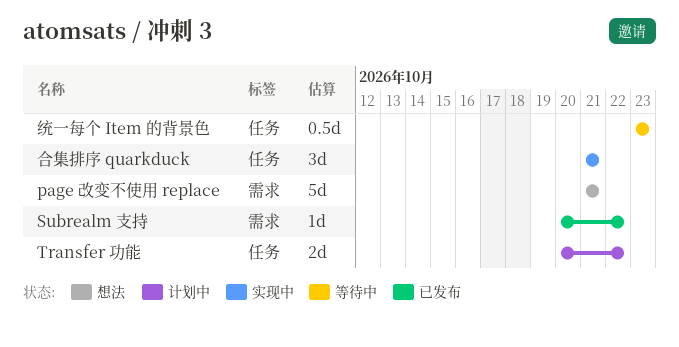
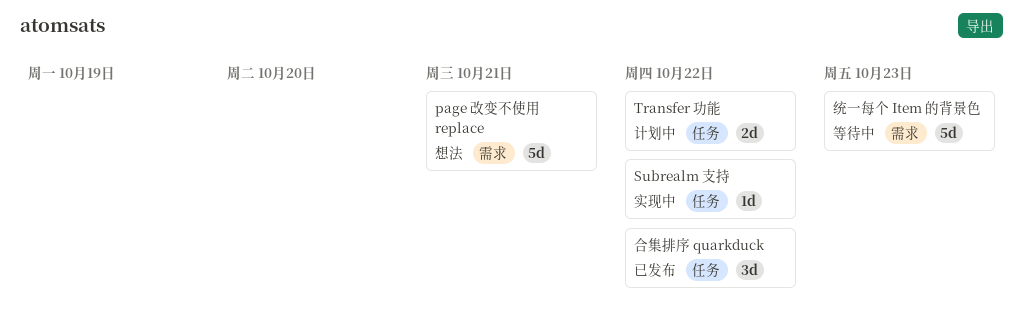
Subrealm 支持, status: 已发布 -> 实现中
Subrealm 支持, label: 需求 -> 任务
合集排序 quarkduck, status: 实现中 -> 已发布
合集排序 quarkduck, due: Oct 21 -> Oct 22
统一每个 Item 的背景色, label: 任务 -> 需求
统一每个 Item 的背景色, estimate: 0.5d -> 5d

